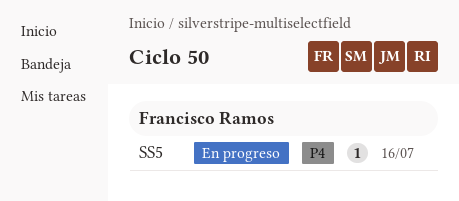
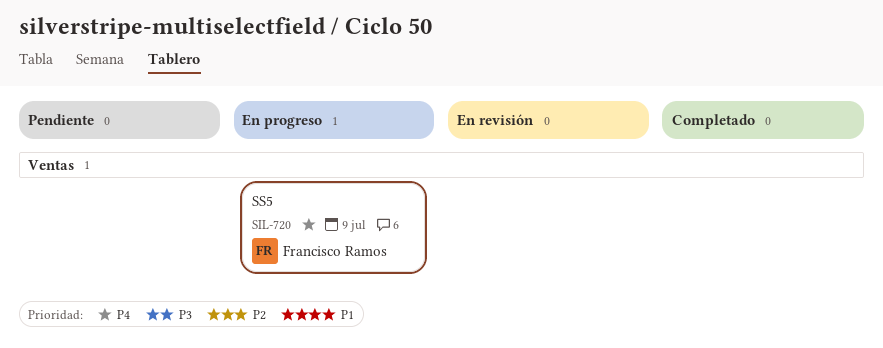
SS5, due: Jul 16 -> Jul 9

